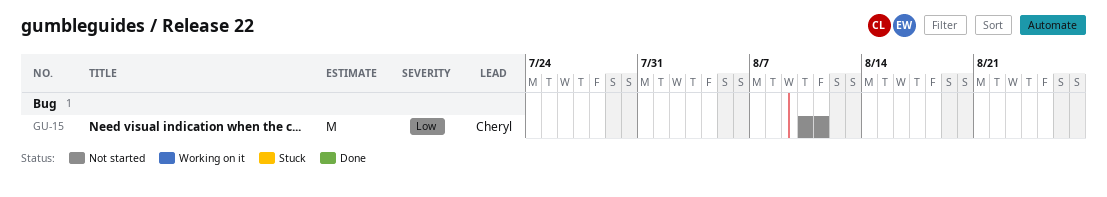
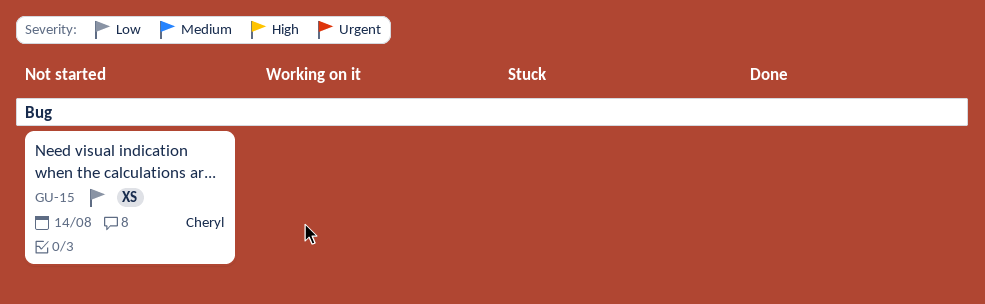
GU-15, estimate: M -> XS
GU-15, due: Aug 11 -> Aug 14

